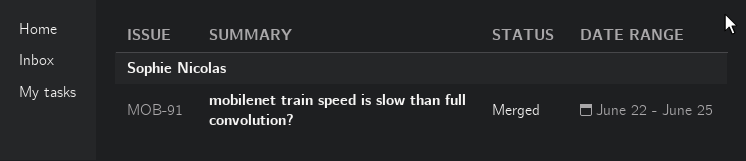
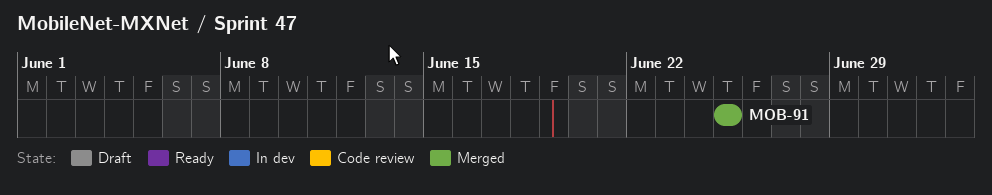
MOB-91, start: Jun 22 -> Jun 25

